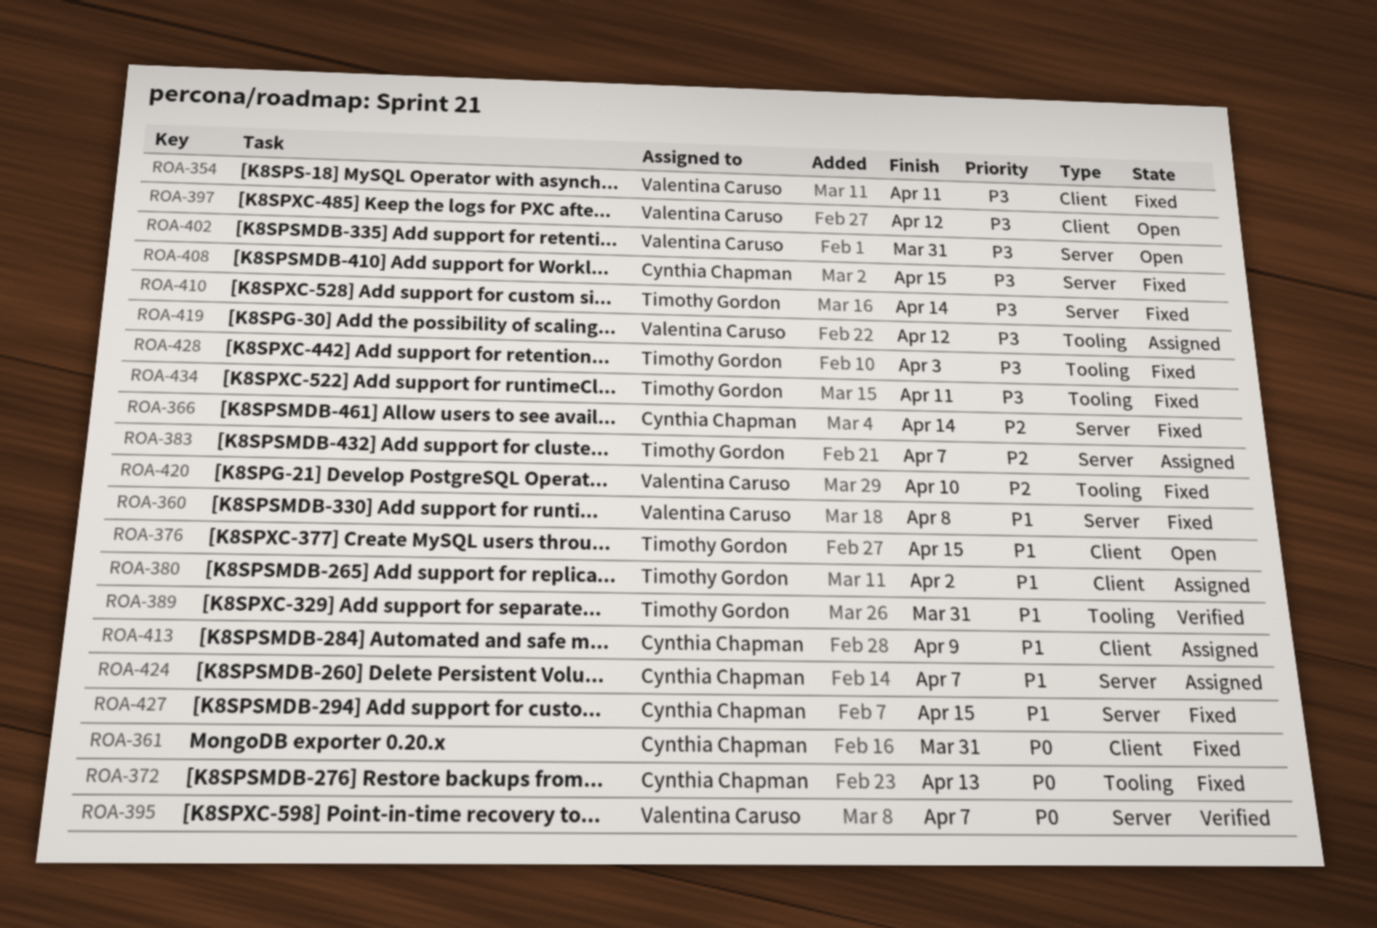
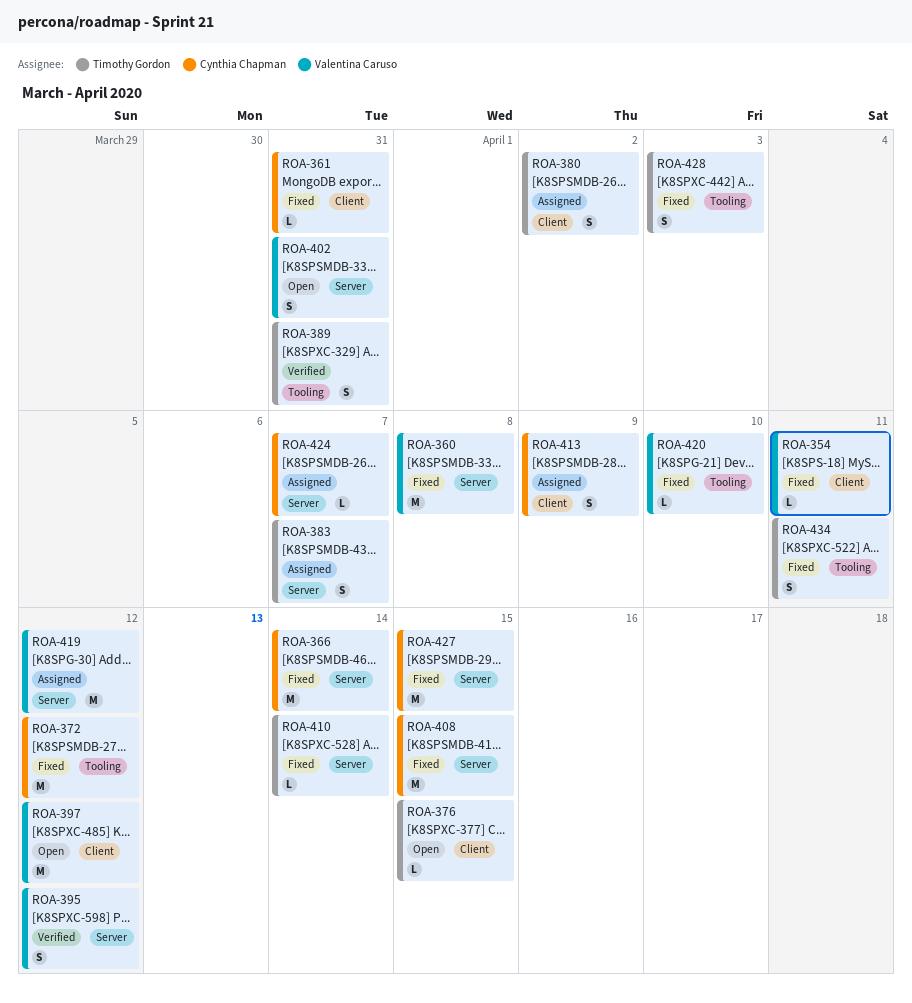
ROA-372, due: Apr 13 -> Apr 12
ROA-395, due: Apr 7 -> Apr 12
ROA-419, label: Tooling -> Server

